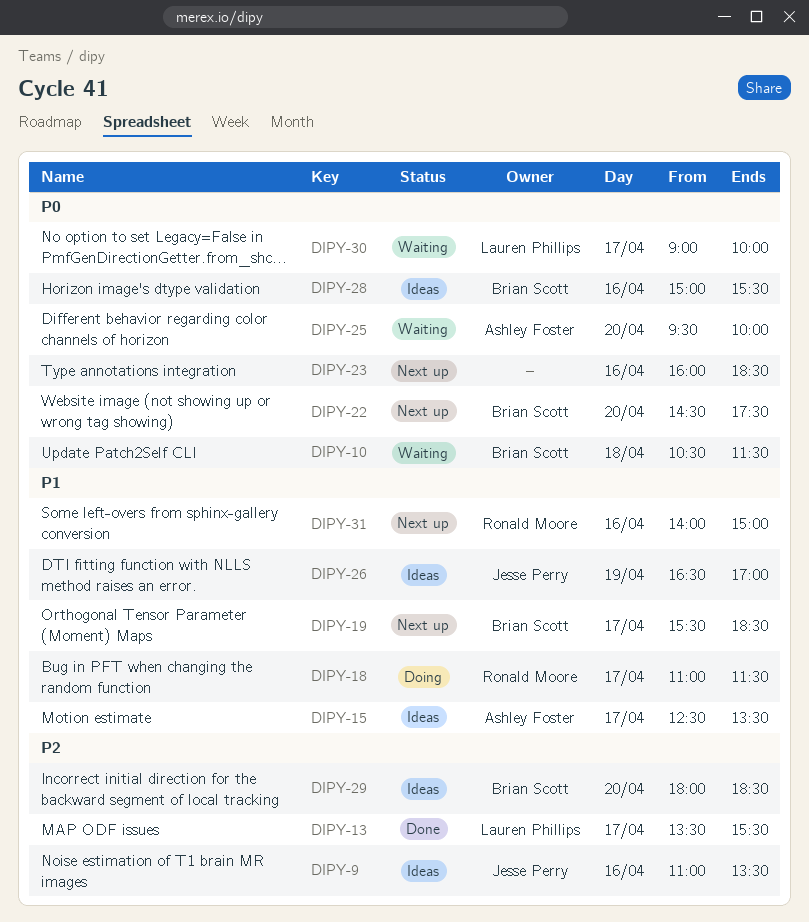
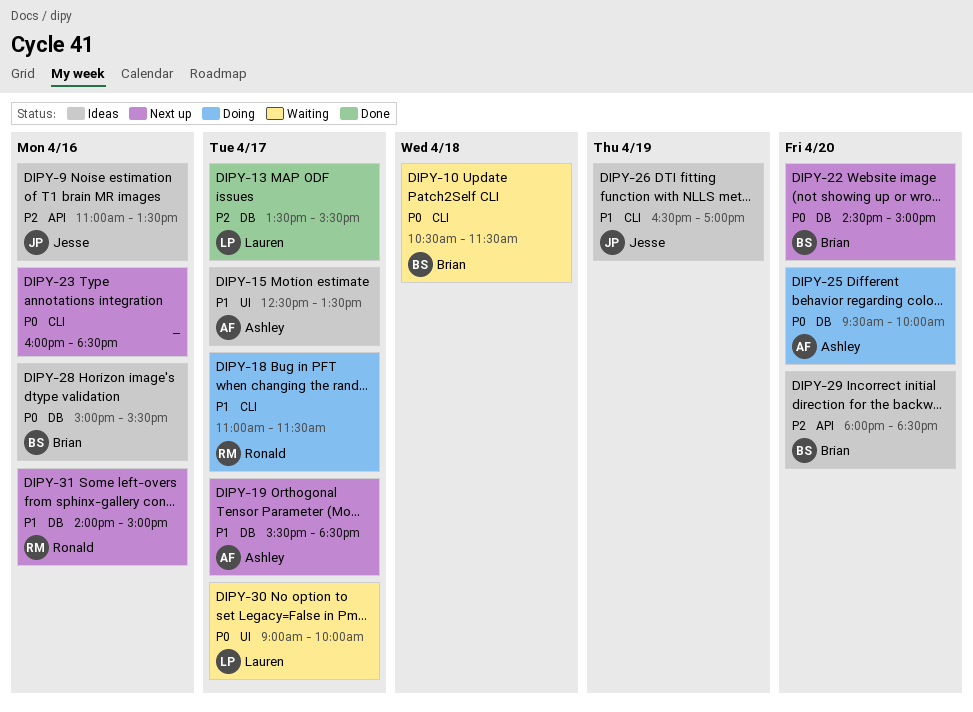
DIPY-19, owner: Brian Scott -> Ashley Foster
DIPY-22, ends: 17:30 -> 15:00
DIPY-25, status: Waiting -> Doing

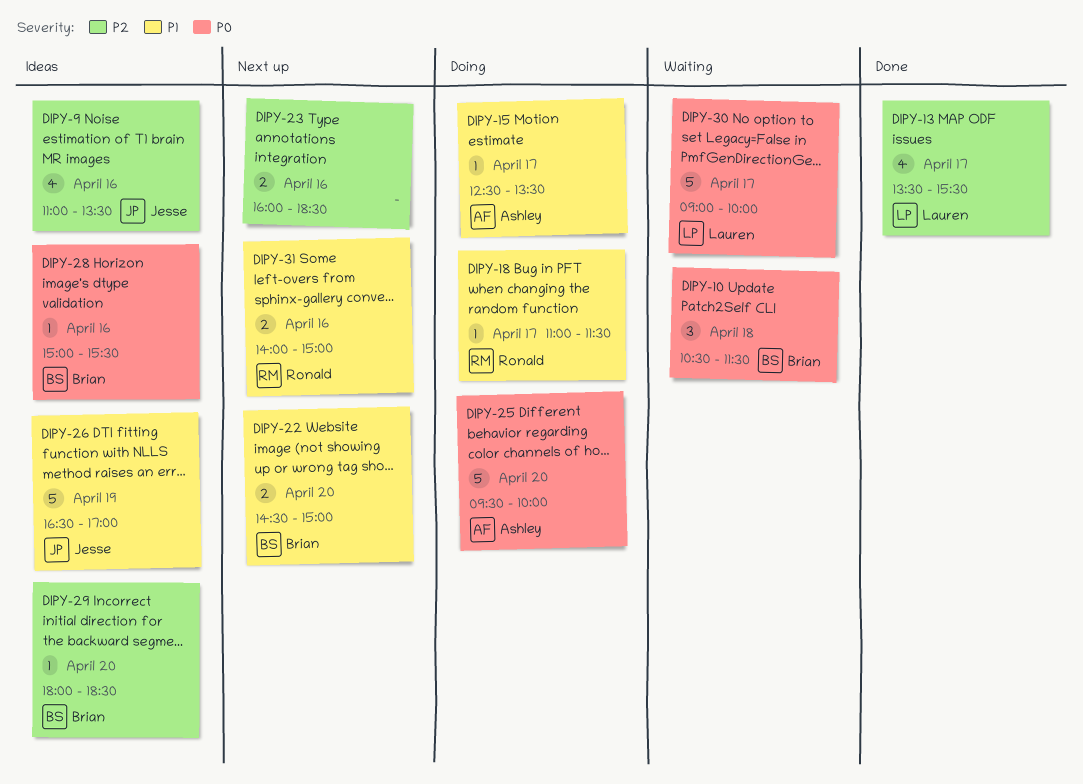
DIPY-15, status: Ideas -> Doing
DIPY-19: present -> none
DIPY-22, priority: P0 -> P1
DIPY-23, priority: P0 -> P2

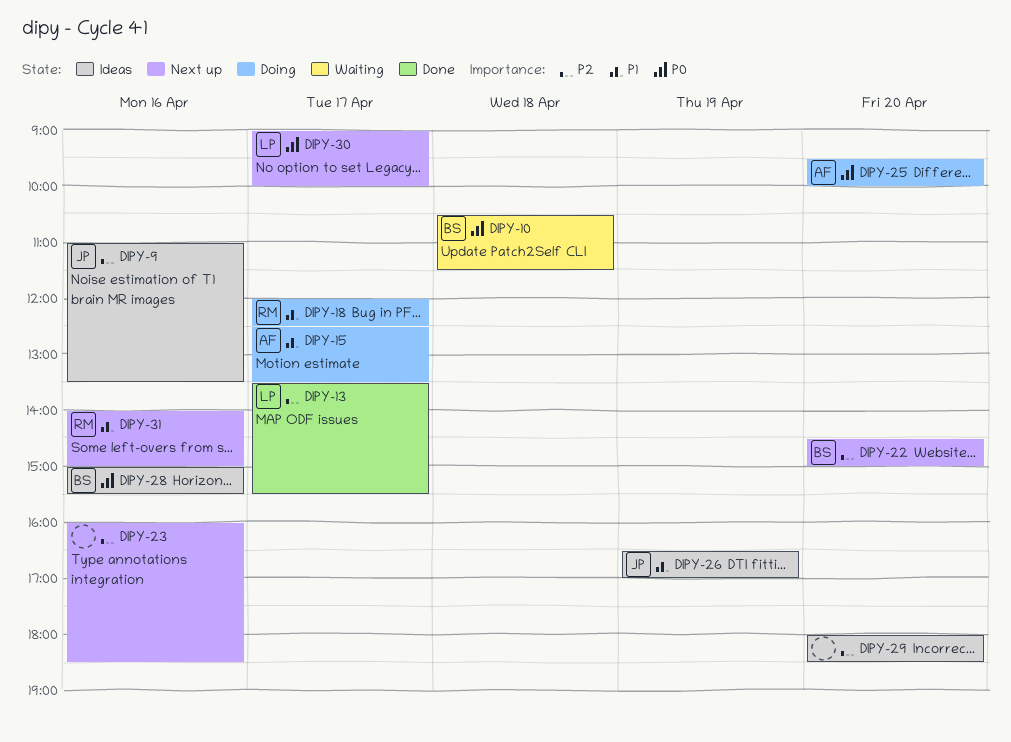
DIPY-18, begins: 11:00 -> 12:00
DIPY-18, ends: 11:30 -> 12:30
DIPY-22, priority: P1 -> P2
DIPY-29, owner: Brian -> none
DIPY-30, status: Waiting -> Next up

